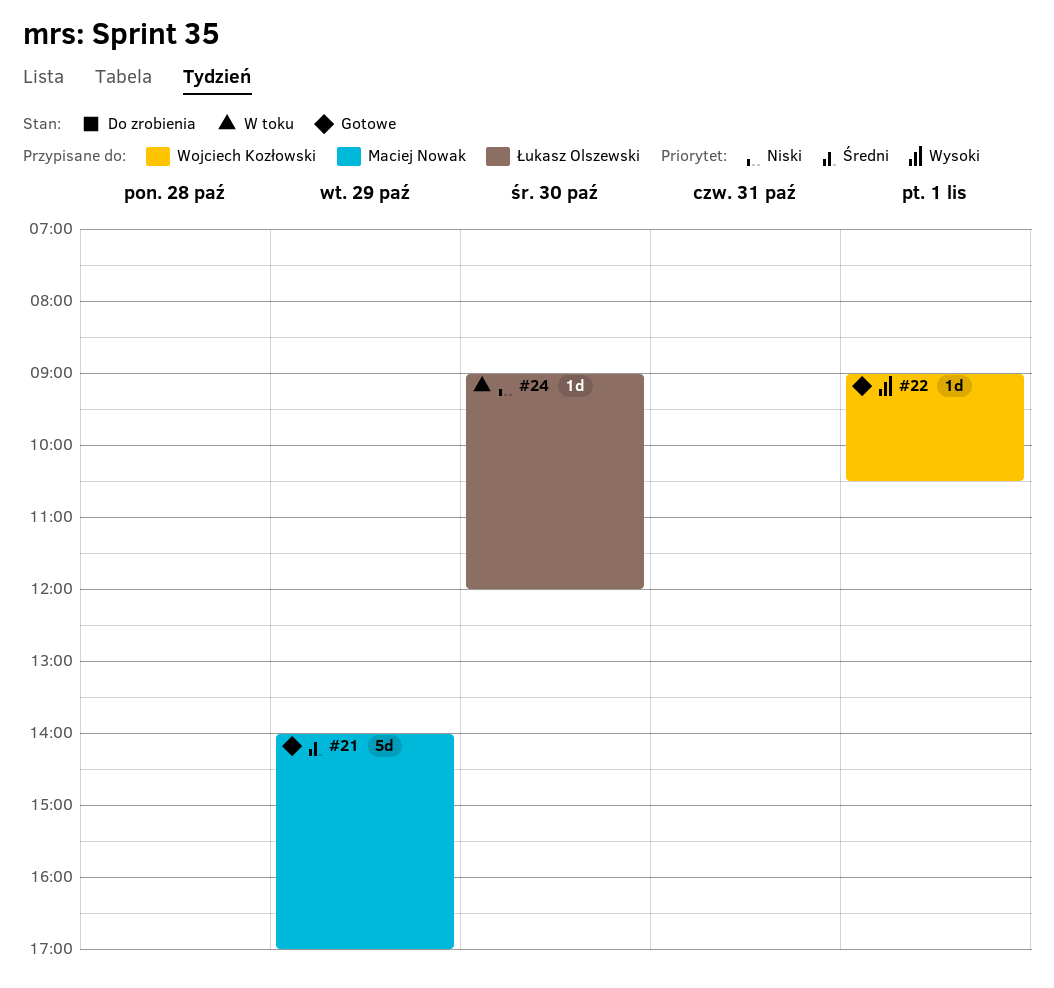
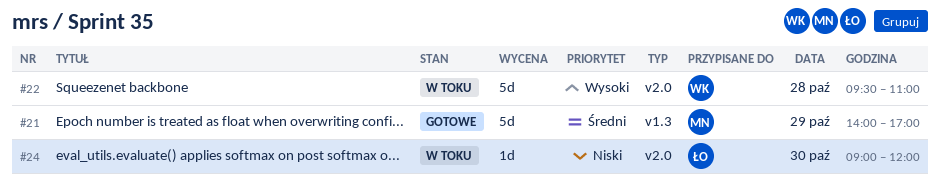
#22, status: Gotowe -> W toku
#22, estimate: 1d -> 5d
#22, day: Nov 1 -> Oct 28
#22, begins: 09:00 -> 09:30
#22, ends: 10:30 -> 11:00

